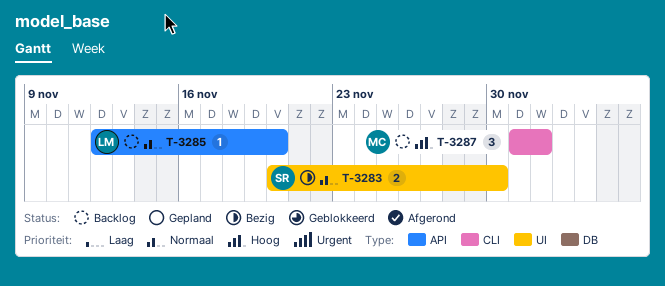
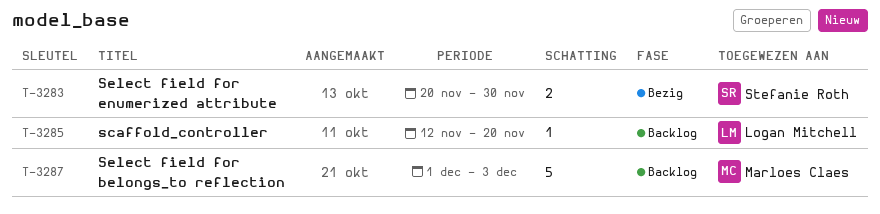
T-3287, estimate: 3 -> 5
T-3287, due: Dec 2 -> Dec 3

